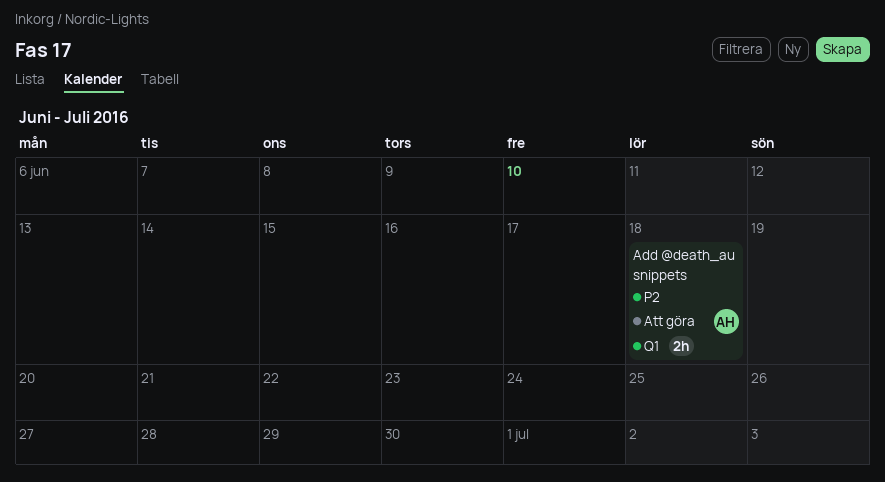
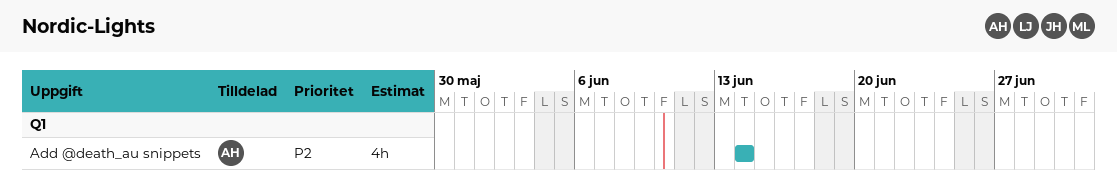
Add @death_au snippets, estimate: 2h -> 4h
Add @death_au snippets, due: Jun 18 -> Jun 14

